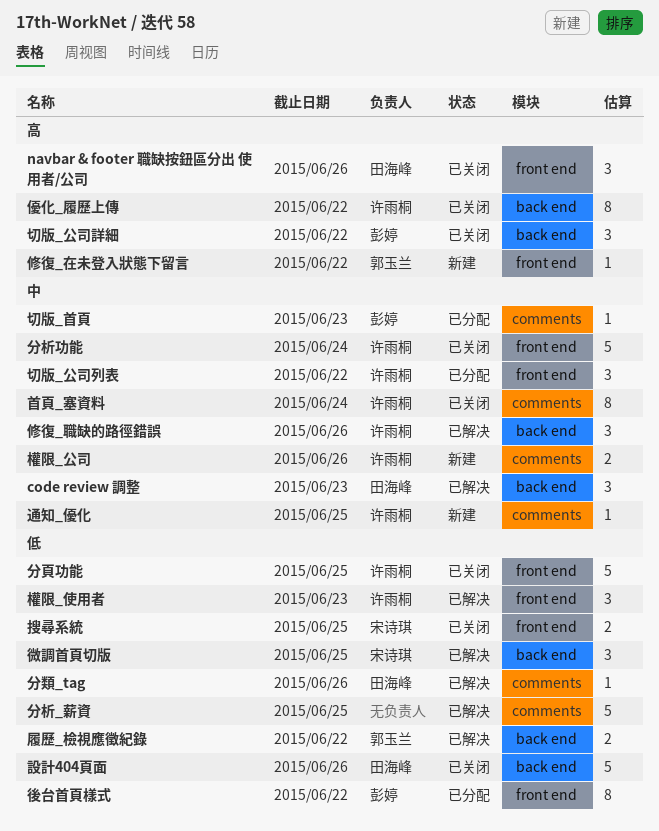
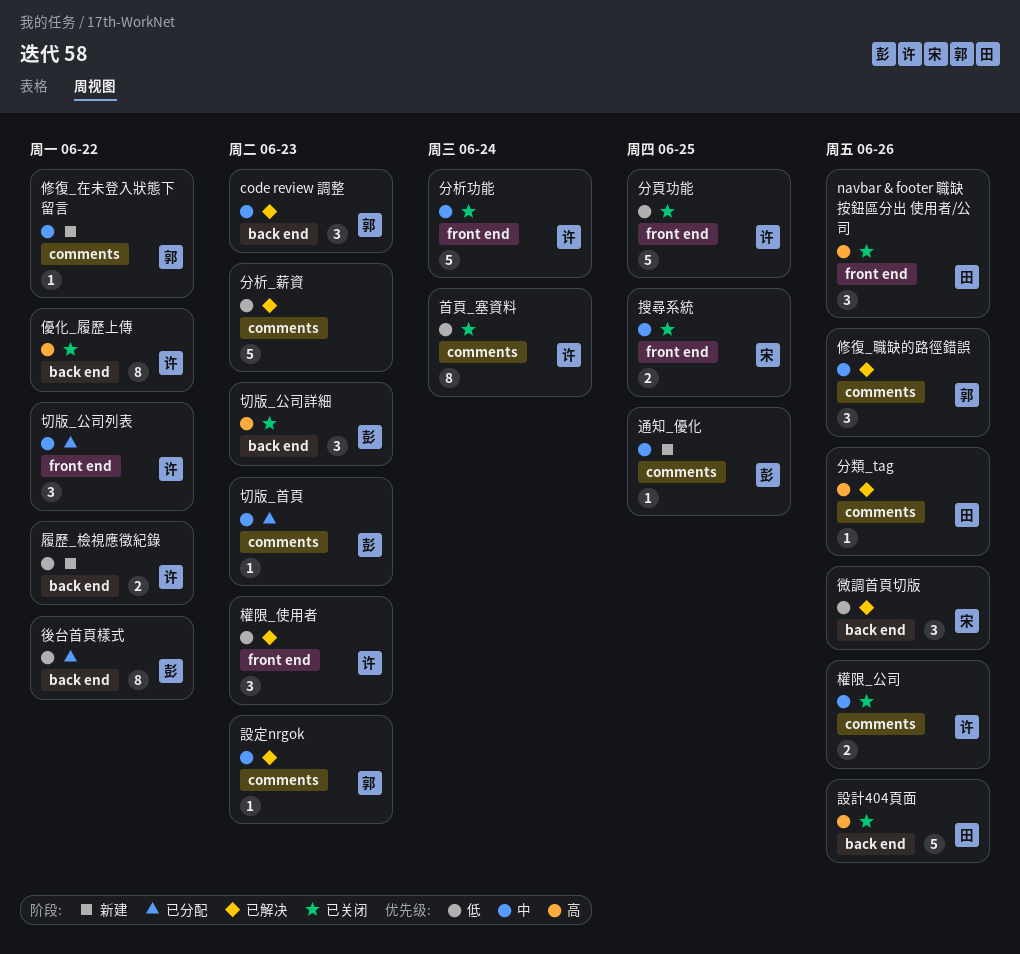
code review 調整, owner: 田海峰 -> 郭玉兰
修復_在未登入狀態下留言, priority: 高 -> 中
修復_在未登入狀態下留言, label: front end -> comments
修復_職缺的路徑錯誤, owner: 许雨桐 -> 郭玉兰
修復_職缺的路徑錯誤, label: back end -> comments
分析_薪資, due: Jun 25 -> Jun 23
分類_tag, priority: 低 -> 高
切版_公司詳細, due: Jun 22 -> Jun 23
履歷_檢視應徵紀錄, status: 已解决 -> 新建
履歷_檢視應徵紀錄, owner: 郭玉兰 -> 许雨桐
後台首頁樣式, label: front end -> back end
微調首頁切版, due: Jun 25 -> Jun 26
搜尋系統, priority: 低 -> 中
權限_公司, status: 新建 -> 已关闭
設定nrgok: none -> present
設計404頁面, priority: 低 -> 高
通知_優化, owner: 许雨桐 -> 彭婷
首頁_塞資料, priority: 中 -> 低

